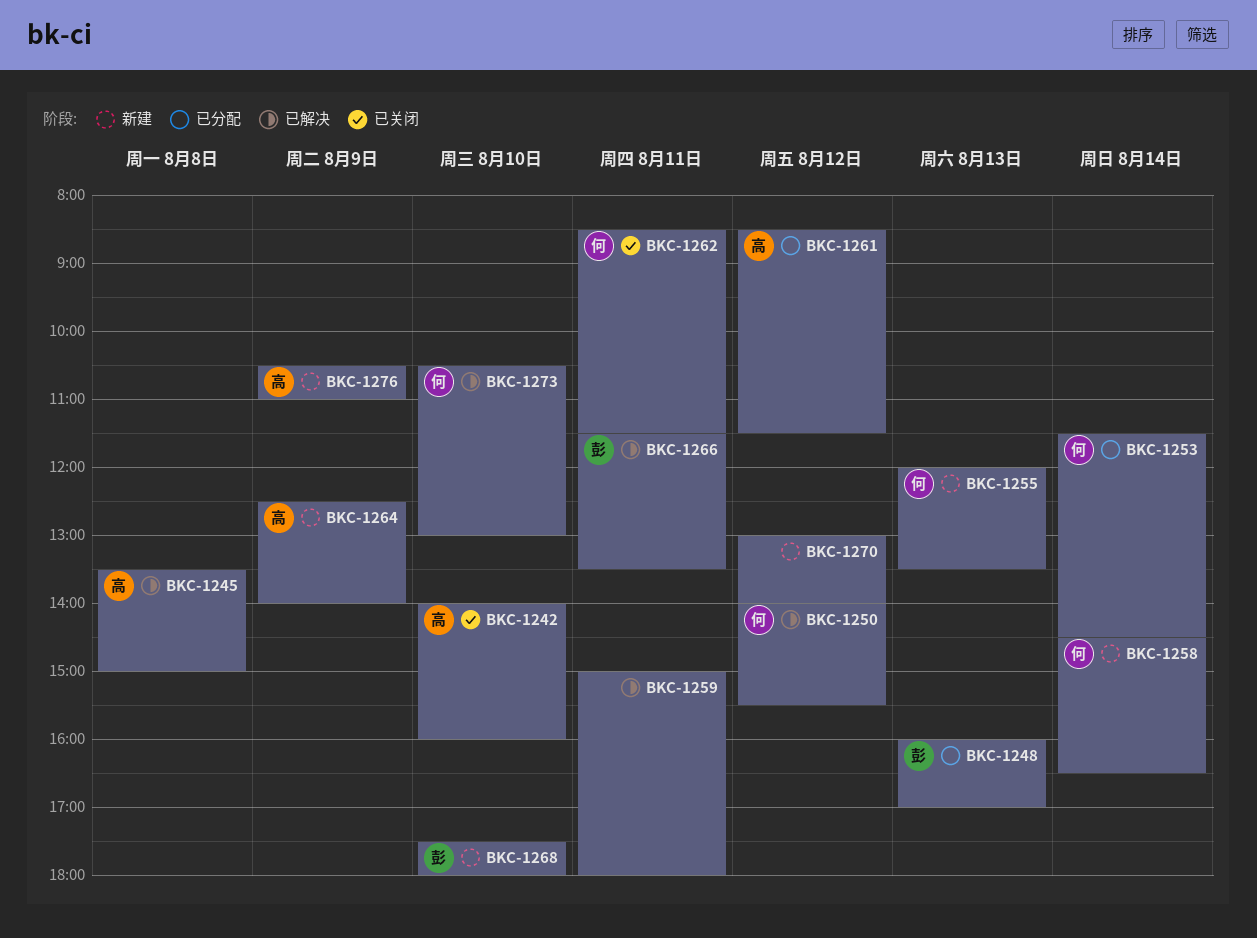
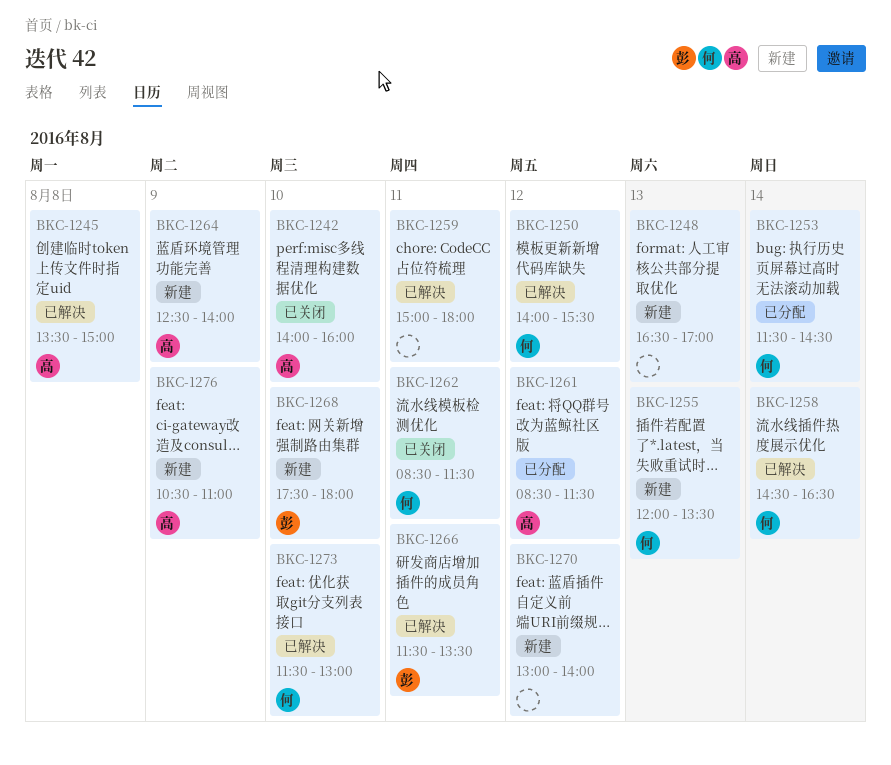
BKC-1248, status: 已分配 -> 新建
BKC-1248, owner: 彭 -> none
BKC-1248, begins: 16:00 -> 16:30
BKC-1258, status: 新建 -> 已解决
BKC-1273, begins: 10:30 -> 11:30

